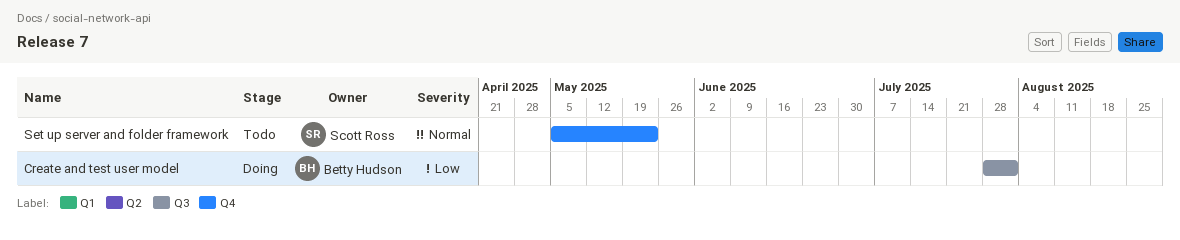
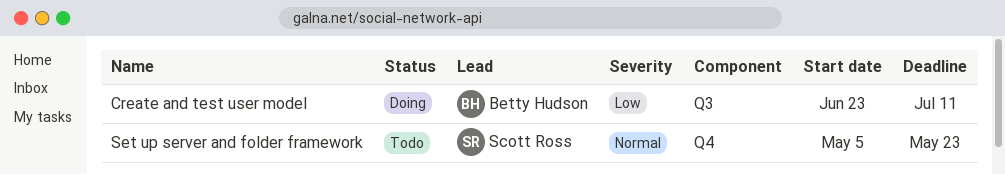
Create and test user model, start: Jul 28 -> Jun 23
Create and test user model, due: Aug 1 -> Jul 11

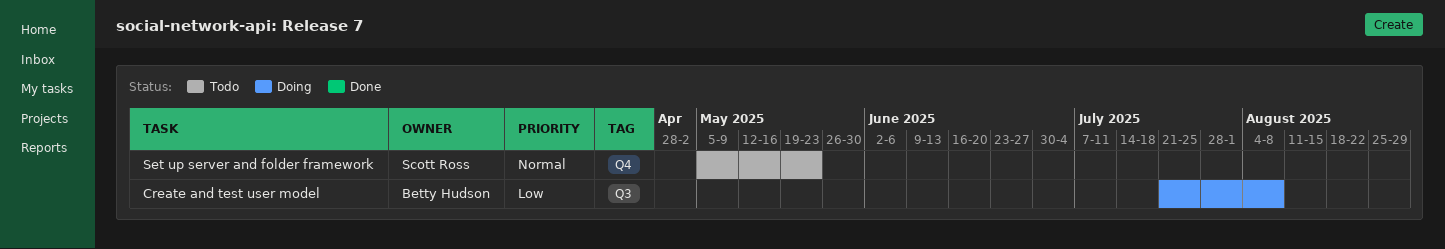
Create and test user model, start: Jun 23 -> Jul 21
Create and test user model, due: Jul 11 -> Aug 8

